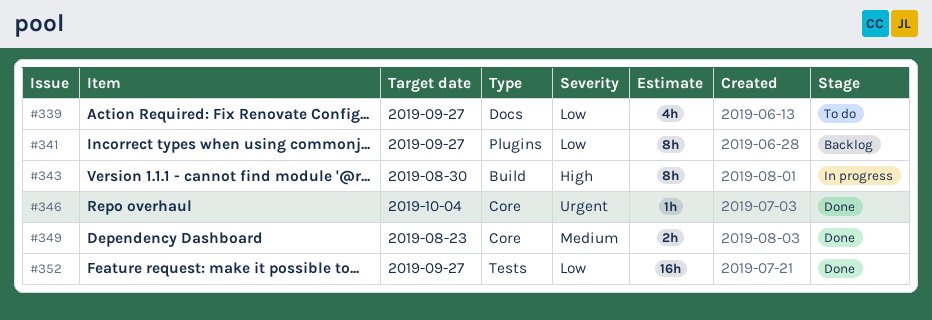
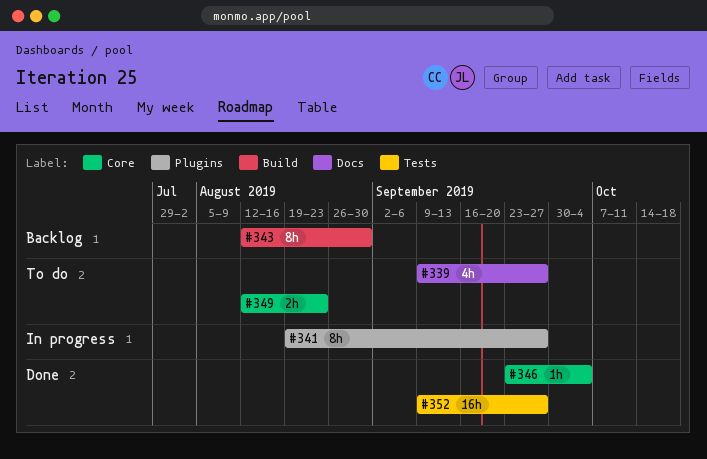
#341, status: Backlog -> In progress
#343, status: In progress -> Backlog
#349, status: Done -> To do

